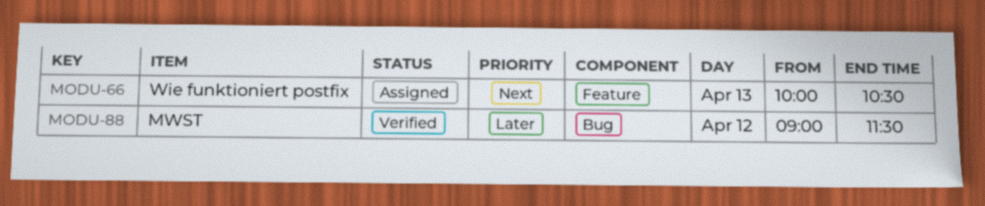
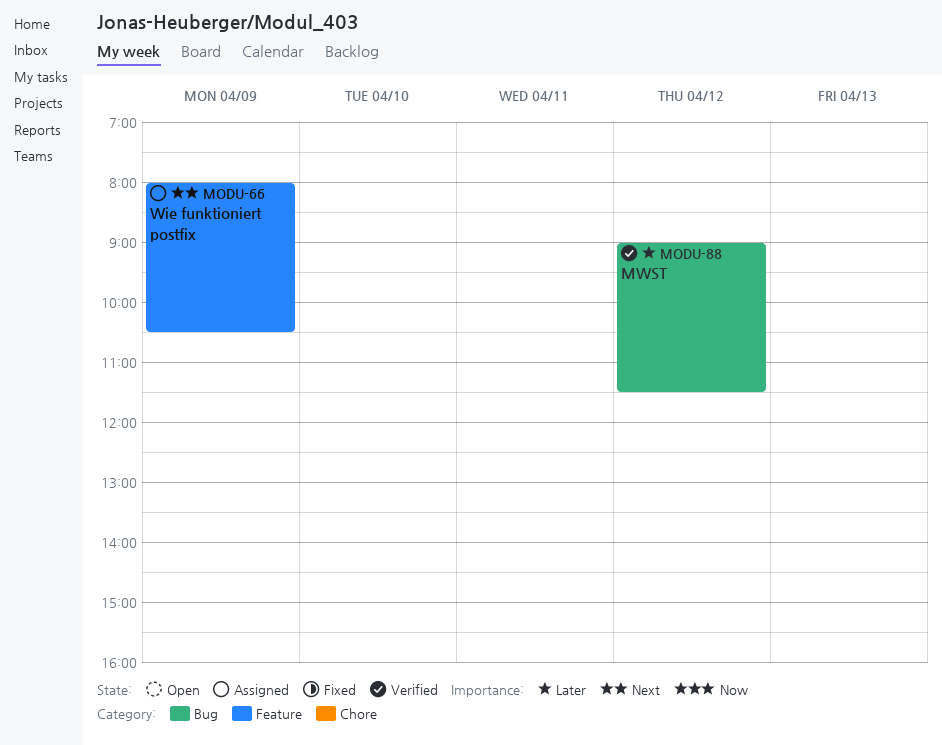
MODU-66, day: Apr 13 -> Apr 9
MODU-66, begins: 10:00 -> 08:00

